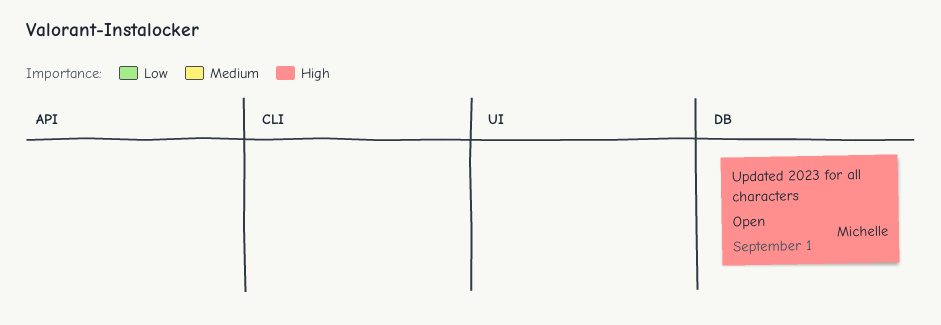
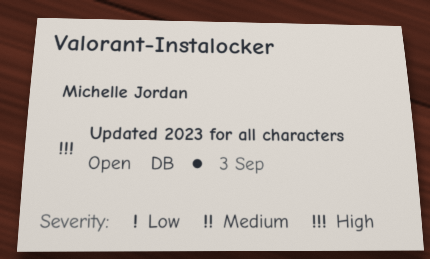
Updated 2023 for all characters, due: Sep 1 -> Sep 3

